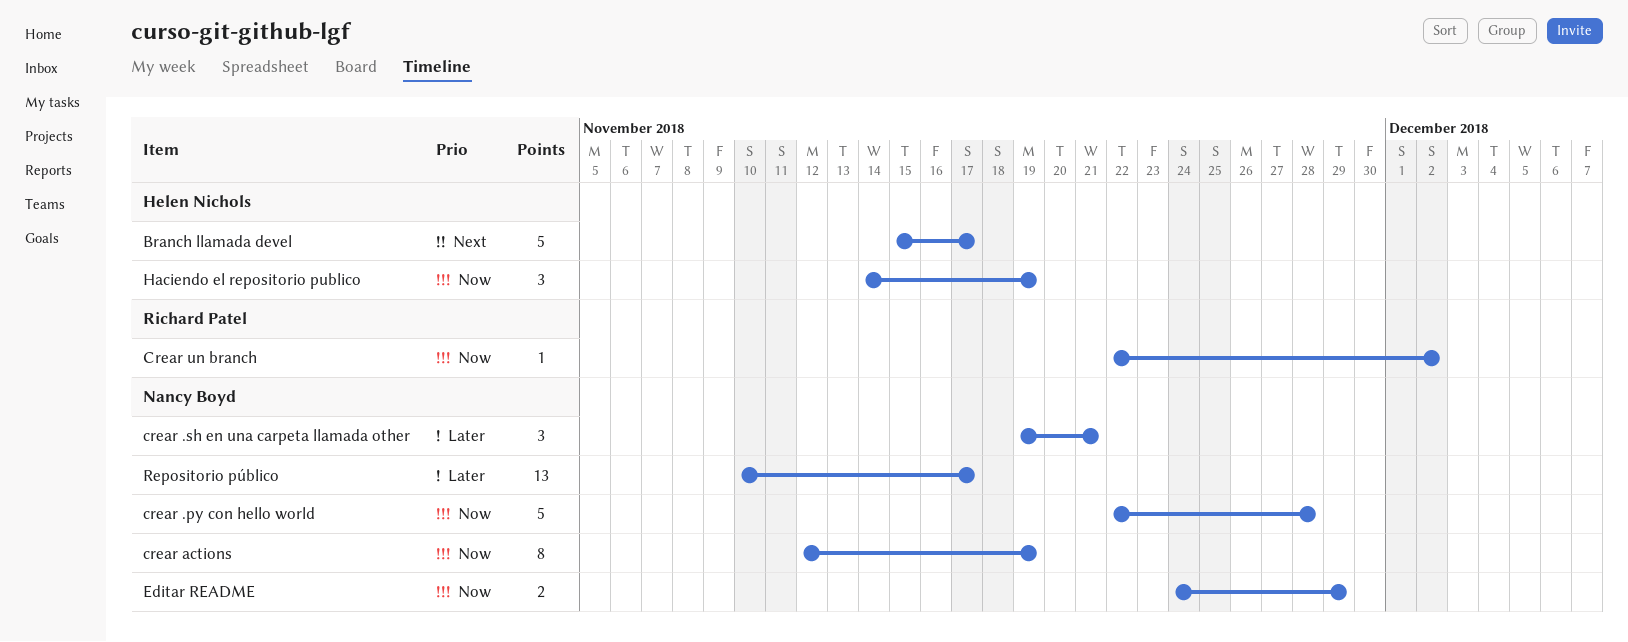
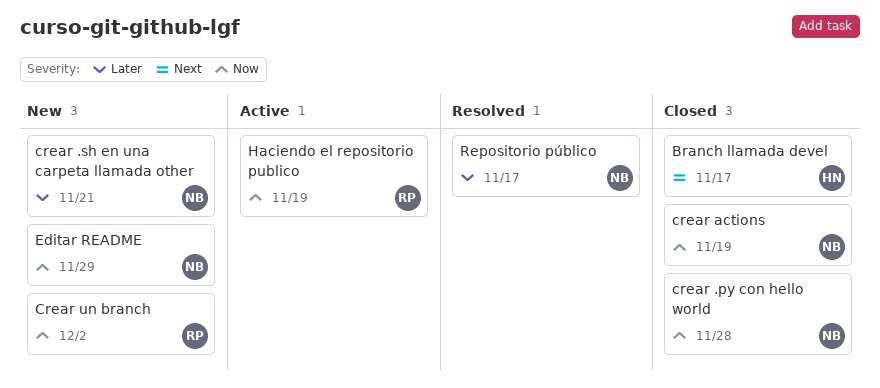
Haciendo el repositorio publico, owner: Helen Nichols -> Richard Patel

